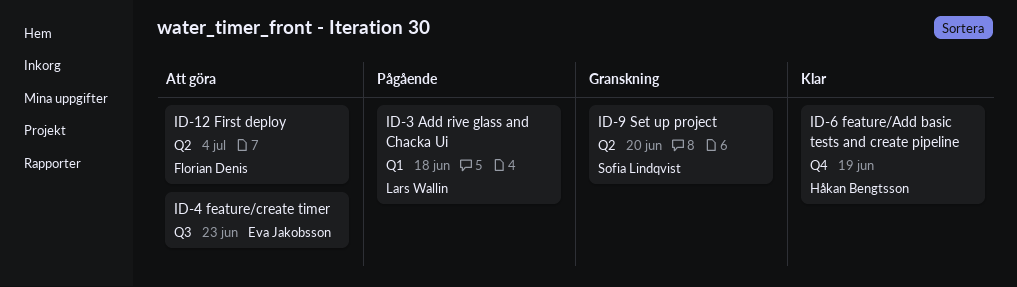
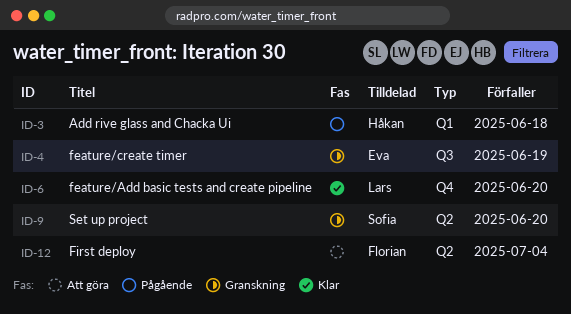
ID-3, owner: Lars Wallin -> Håkan Bengtsson
ID-4, status: Att göra -> Granskning
ID-4, due: Jun 23 -> Jun 19
ID-6, owner: Håkan Bengtsson -> Lars Wallin
ID-6, due: Jun 19 -> Jun 20

